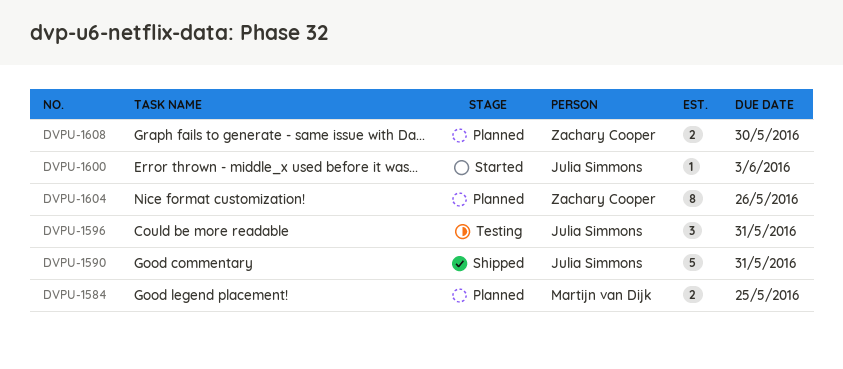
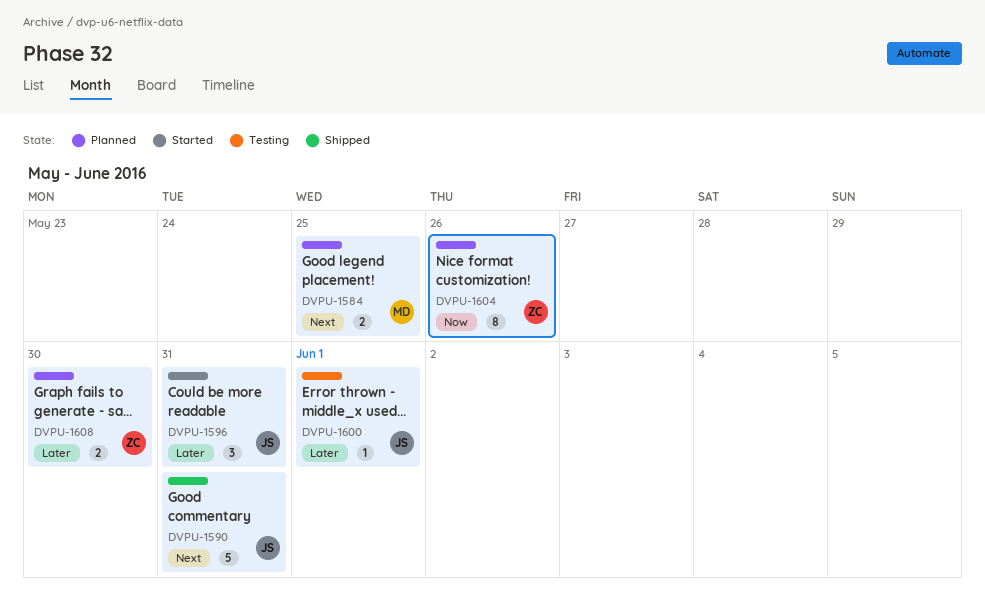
DVPU-1596, status: Testing -> Started
DVPU-1600, status: Started -> Testing
DVPU-1600, due: Jun 3 -> Jun 1

